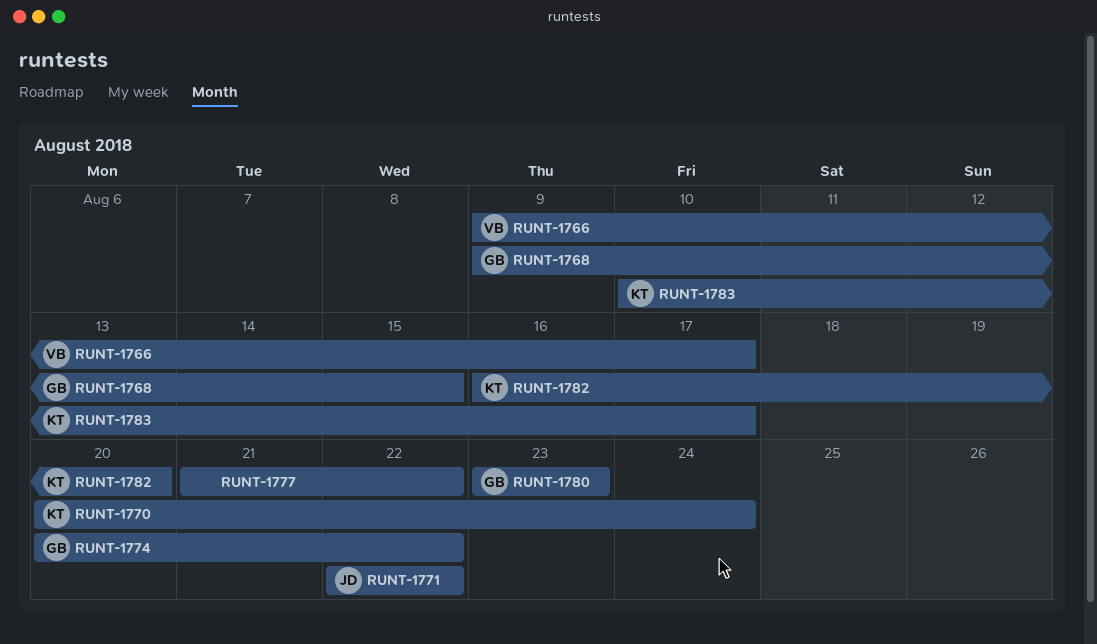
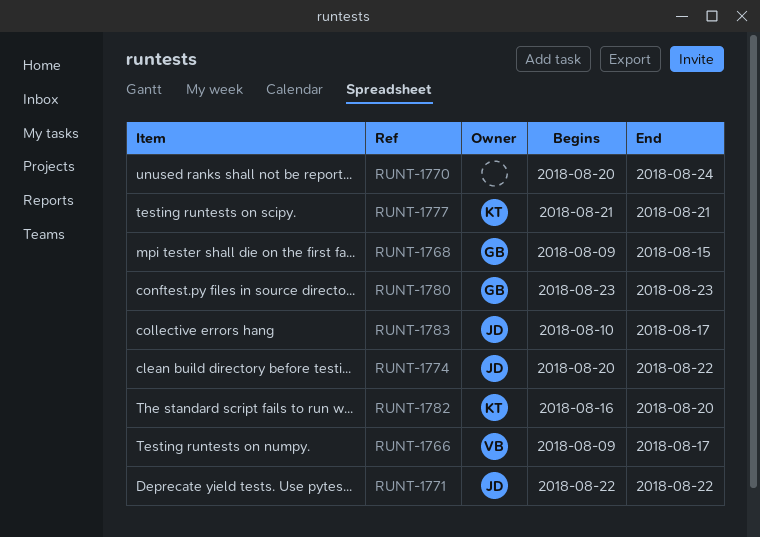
RUNT-1770, owner: KT -> none
RUNT-1774, owner: GB -> JD
RUNT-1777, owner: none -> KT
RUNT-1777, due: Aug 22 -> Aug 21
RUNT-1783, owner: KT -> JD

